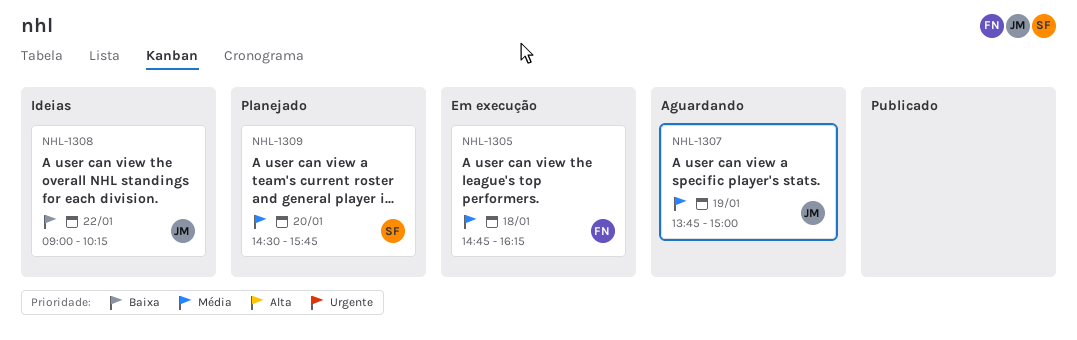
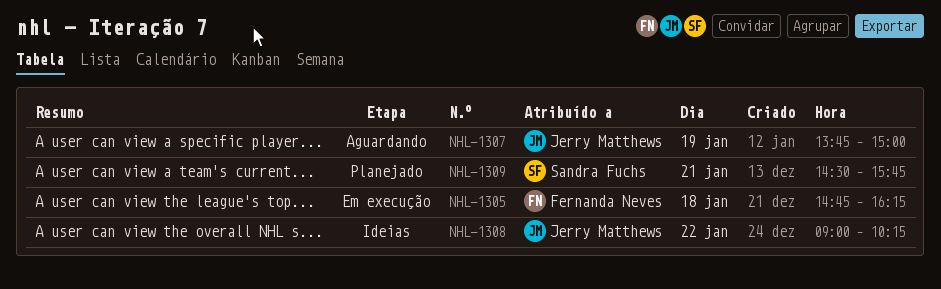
NHL-1309, day: Jan 20 -> Jan 21

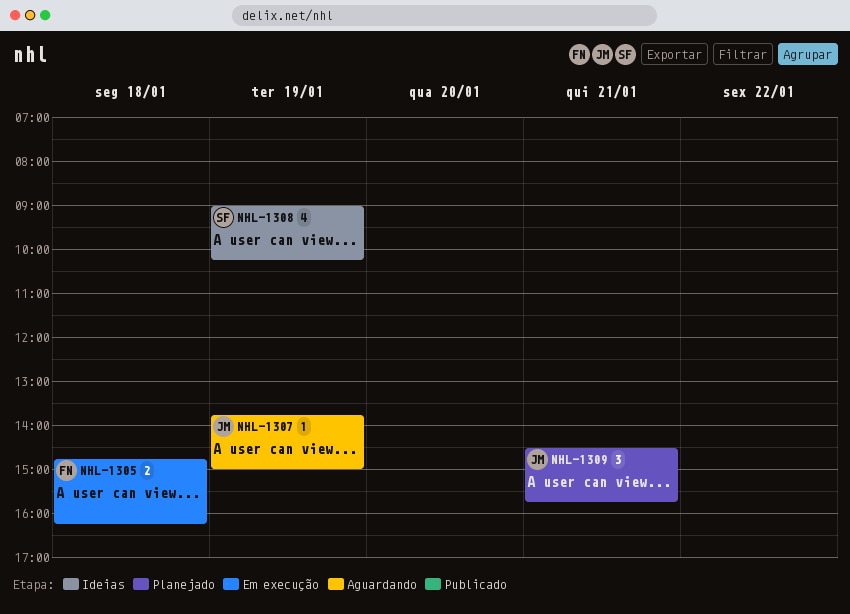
NHL-1308, owner: Jerry Matthews -> Sandra Fuchs
NHL-1308, day: Jan 22 -> Jan 19
NHL-1309, owner: Sandra Fuchs -> Jerry Matthews

